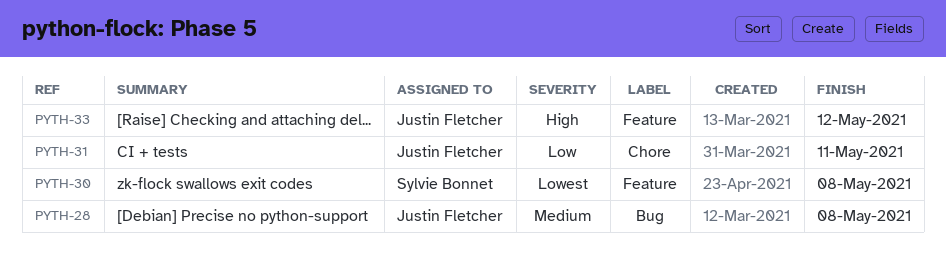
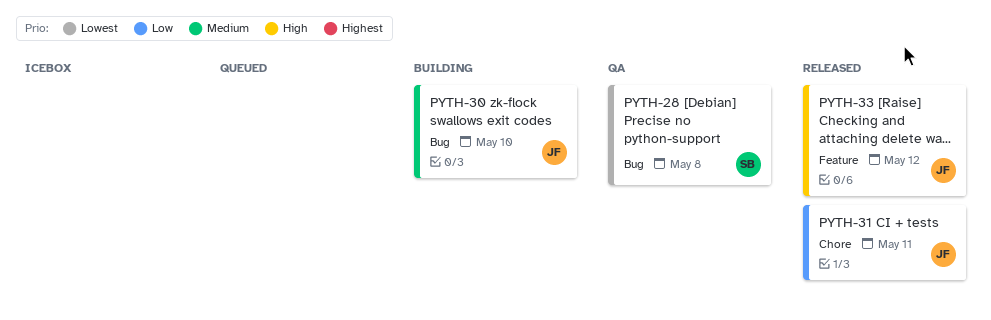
PYTH-28, owner: Justin Fletcher -> Sylvie Bonnet
PYTH-28, priority: Medium -> Lowest
PYTH-30, owner: Sylvie Bonnet -> Justin Fletcher
PYTH-30, priority: Lowest -> Medium
PYTH-30, label: Feature -> Bug
PYTH-30, due: May 8 -> May 10

